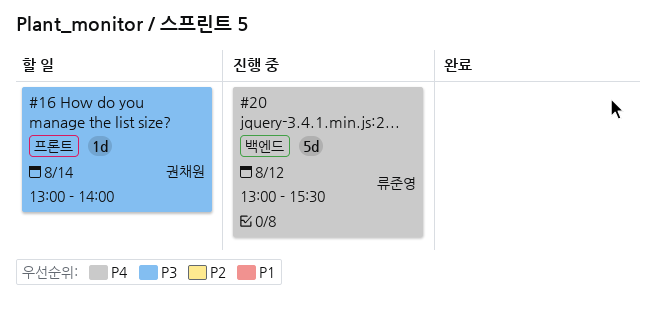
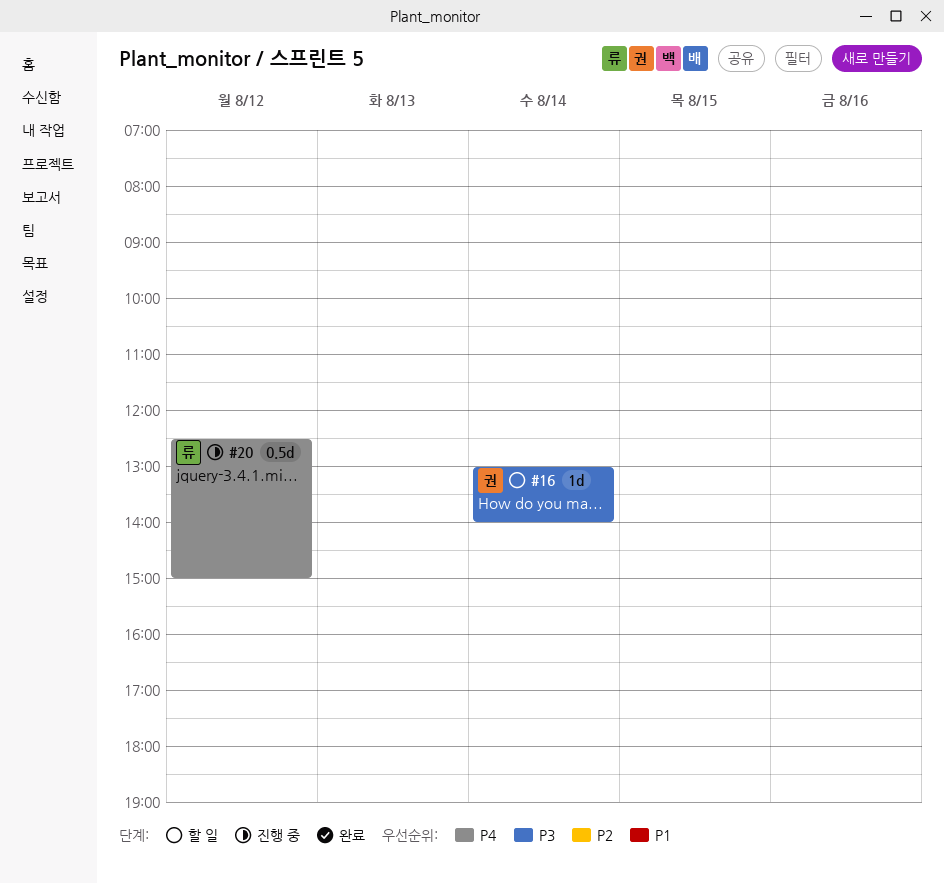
#20, estimate: 5d -> 0.5d
#20, begins: 13:00 -> 12:30
#20, ends: 15:30 -> 15:00

